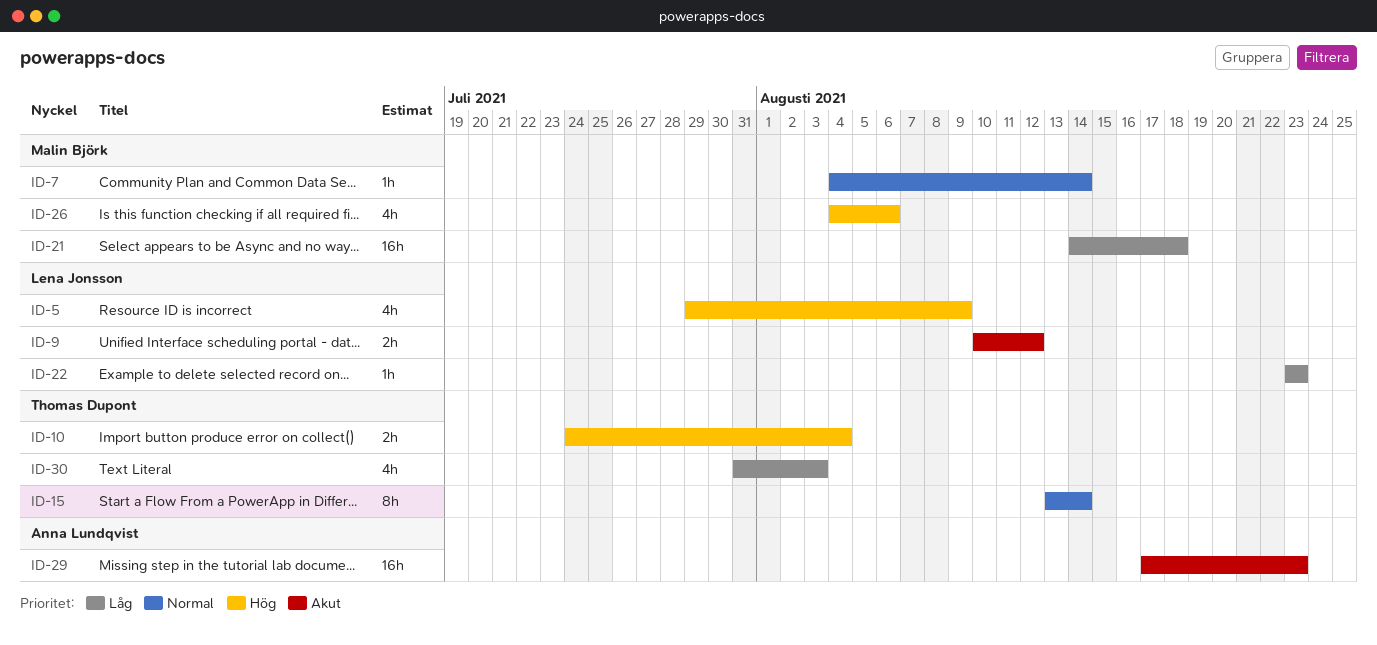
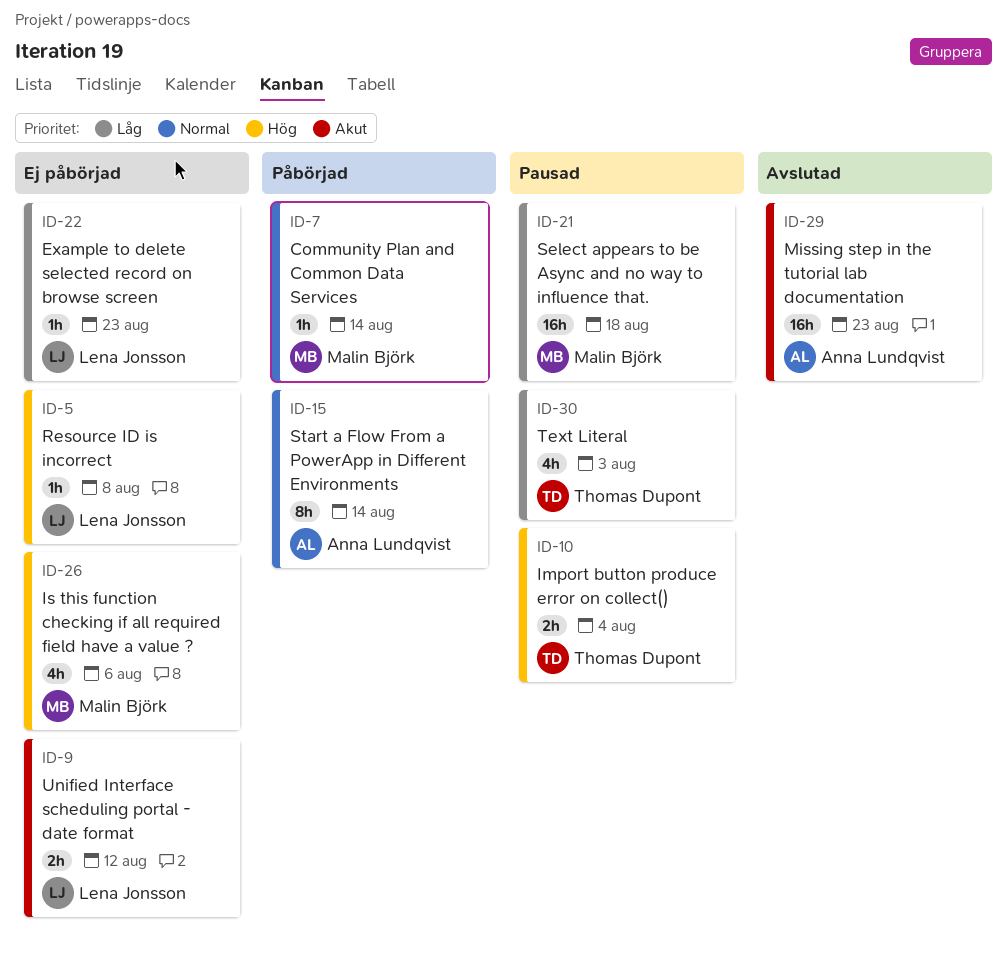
ID-5, estimate: 4h -> 1h
ID-5, due: Aug 9 -> Aug 8
ID-15, owner: Thomas Dupont -> Anna Lundqvist

